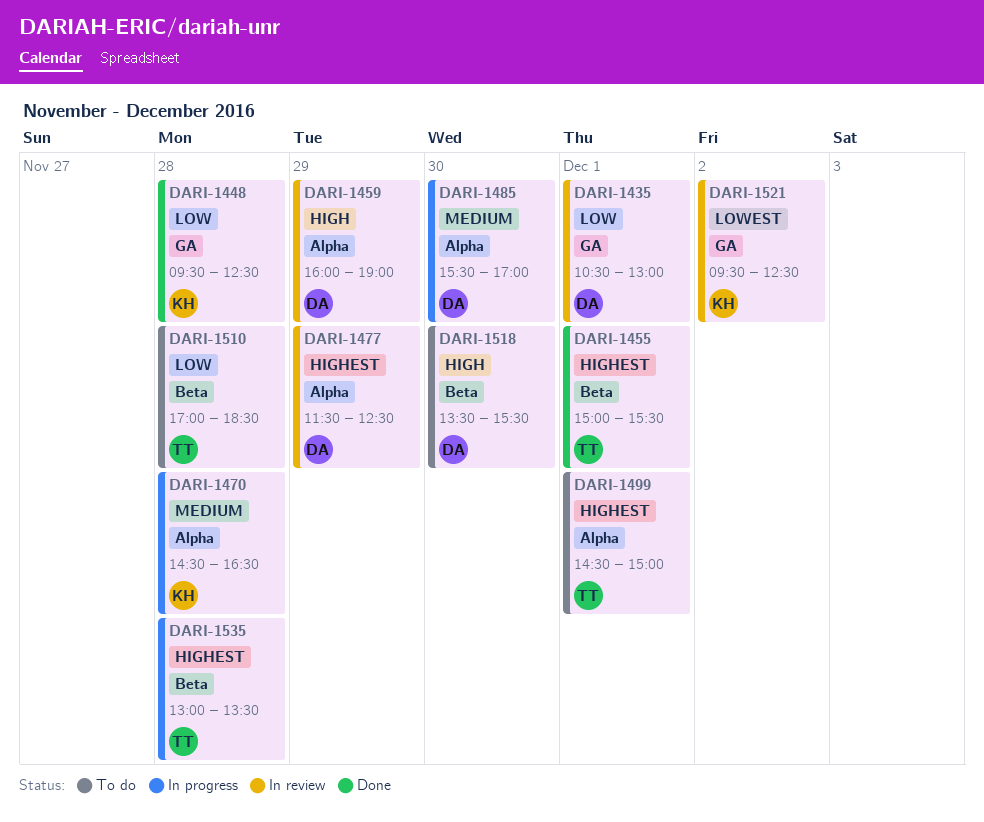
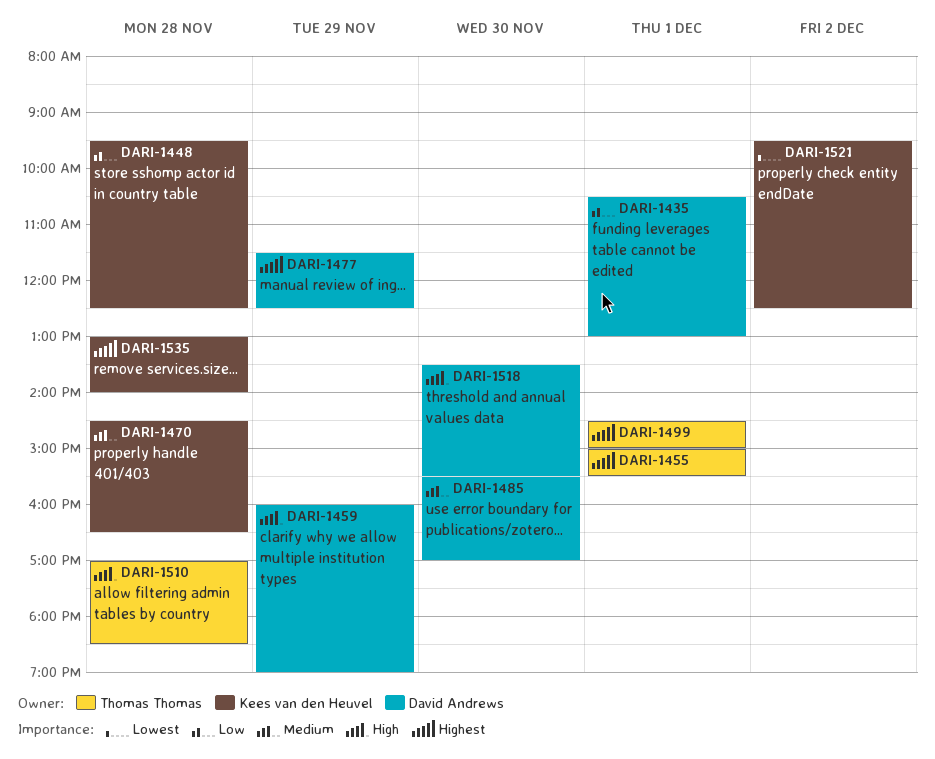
DARI-1510, priority: Low -> High
DARI-1535, owner: Thomas Thomas -> Kees van den Heuvel
DARI-1535, ends: 13:30 -> 14:00

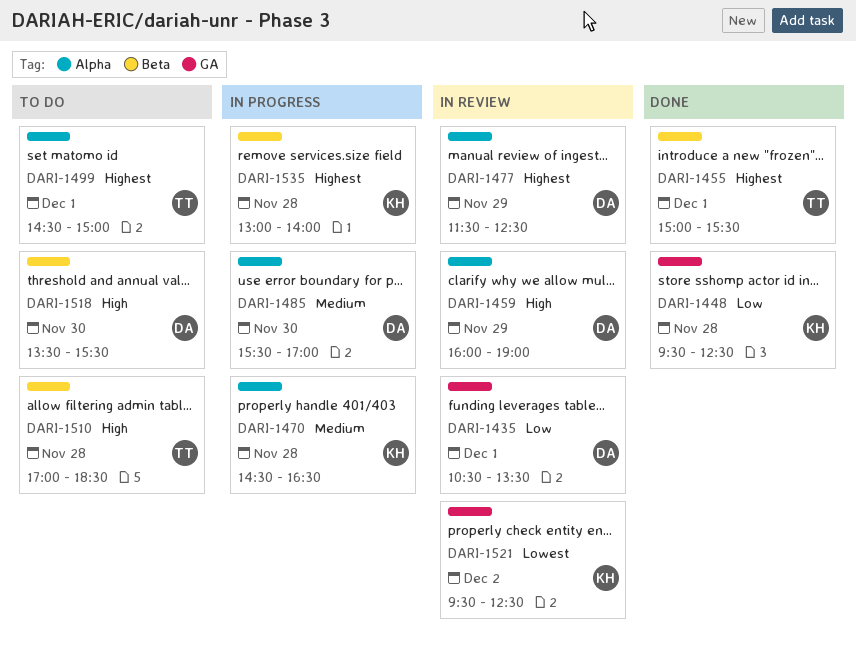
DARI-1435, ends: 13:00 -> 13:30

